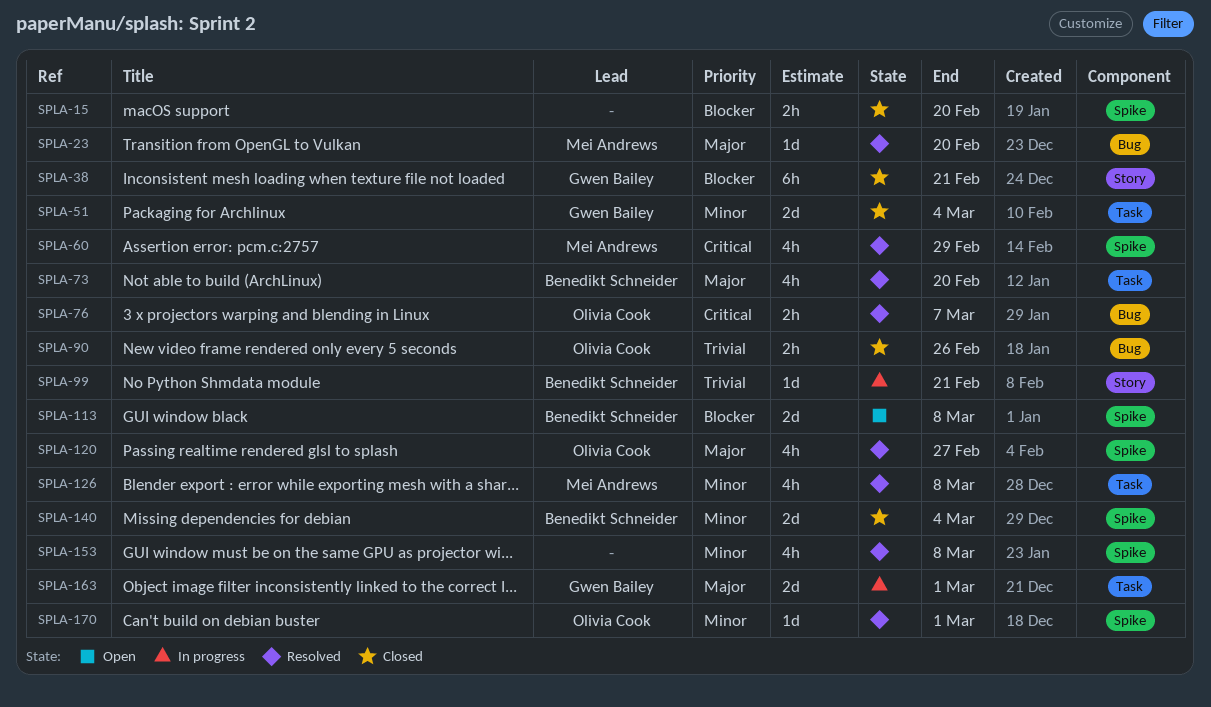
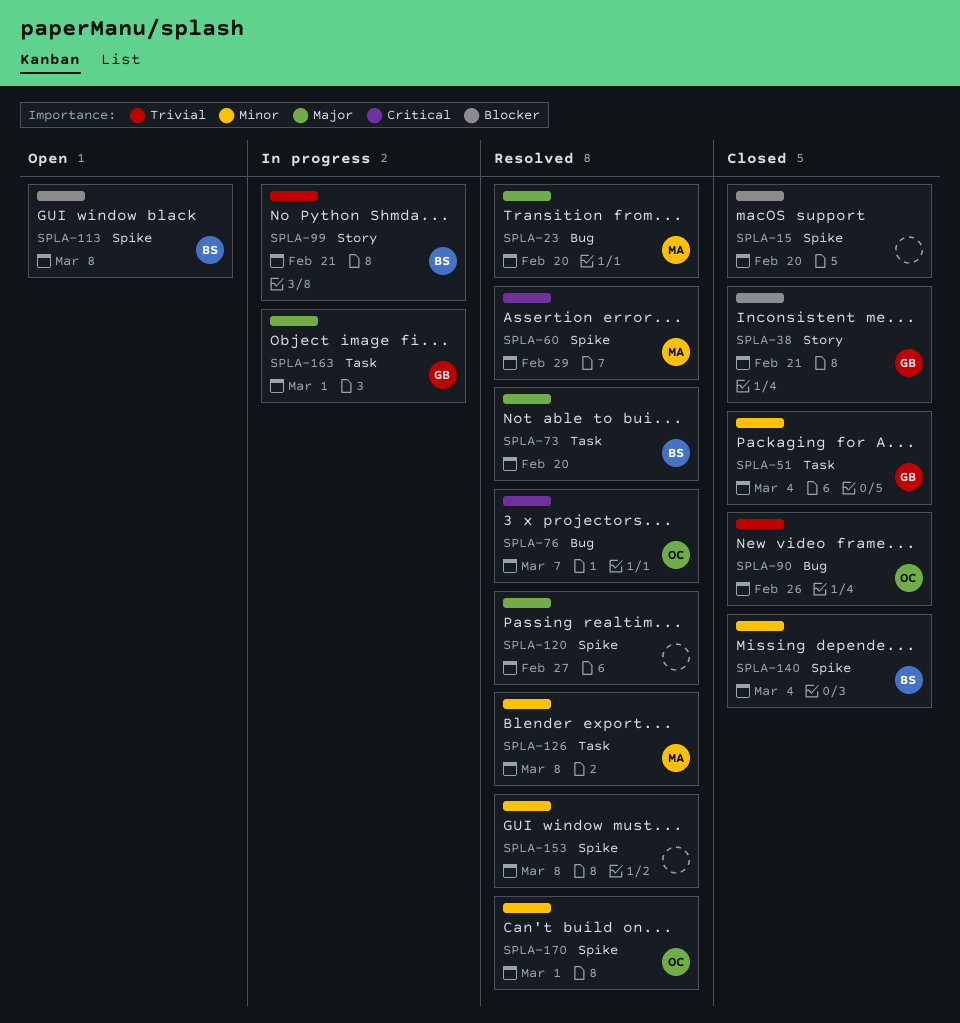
SPLA-120, owner: Olivia Cook -> none

